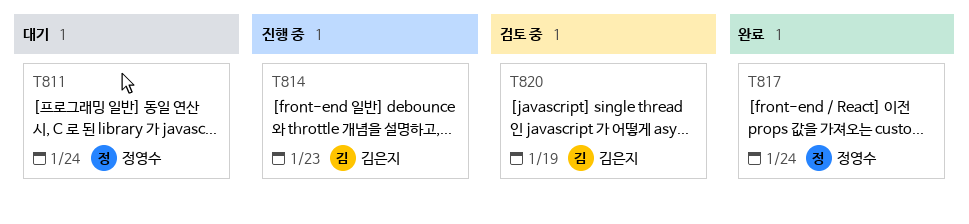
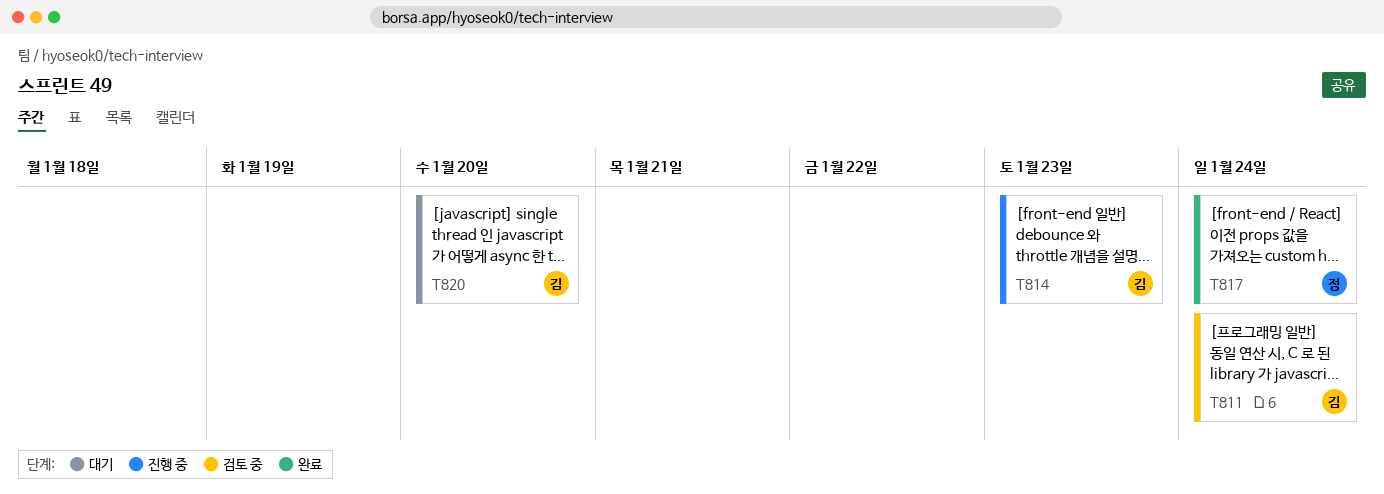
T811, status: 대기 -> 검토 중
T811, owner: 정영수 -> 김은지
T820, status: 검토 중 -> 대기
T820, due: Jan 19 -> Jan 20

